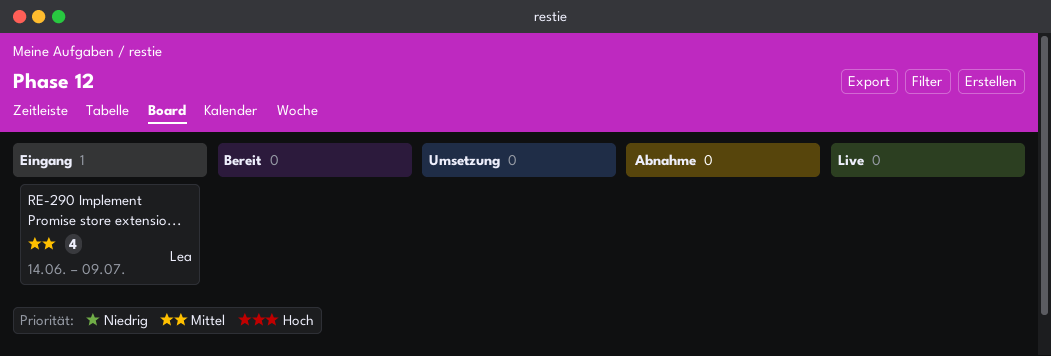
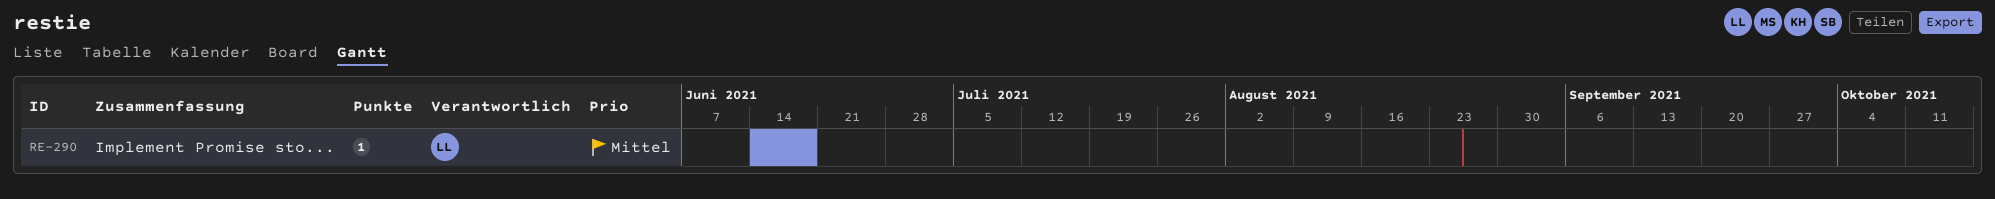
RE-290, estimate: 4 -> 1
RE-290, due: Jul 9 -> Jun 18

